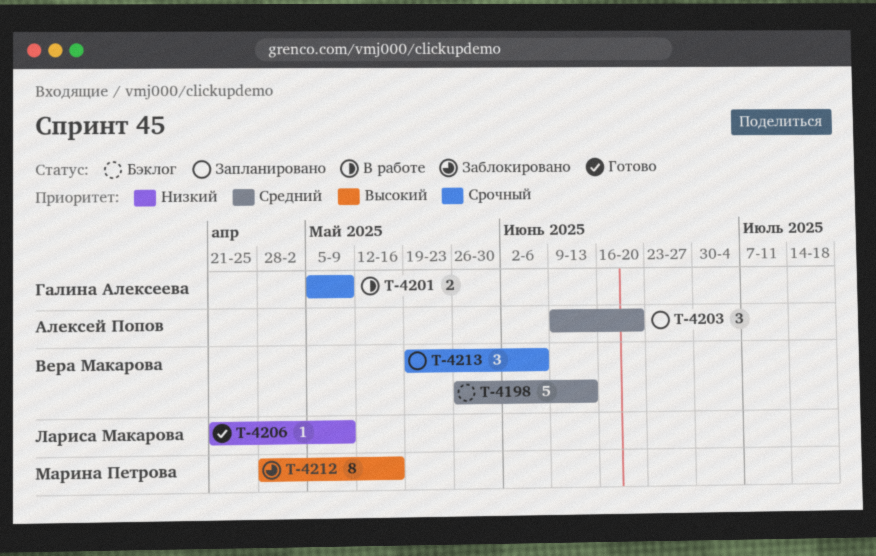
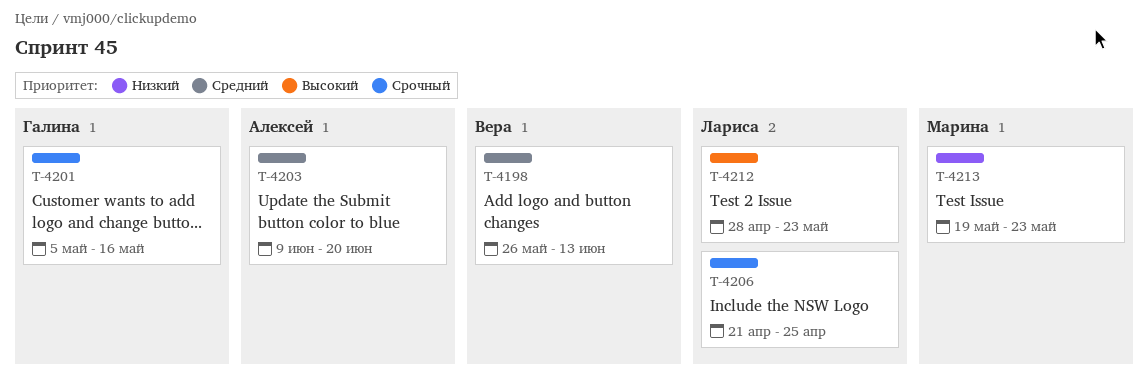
T-4201, due: May 9 -> May 16
T-4206, priority: Низкий -> Срочный
T-4206, due: May 9 -> Apr 25
T-4212, owner: Марина Петрова -> Лариса Макарова
T-4212, due: May 16 -> May 23
T-4213, owner: Вера Макарова -> Марина Петрова
T-4213, priority: Срочный -> Низкий
T-4213, due: Jun 6 -> May 23

